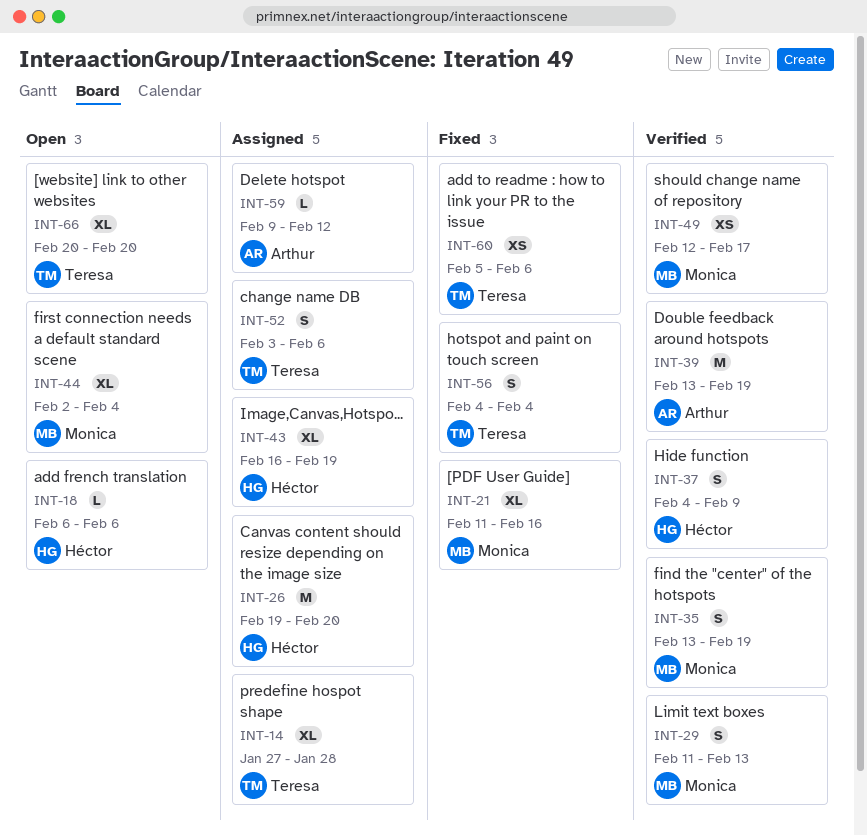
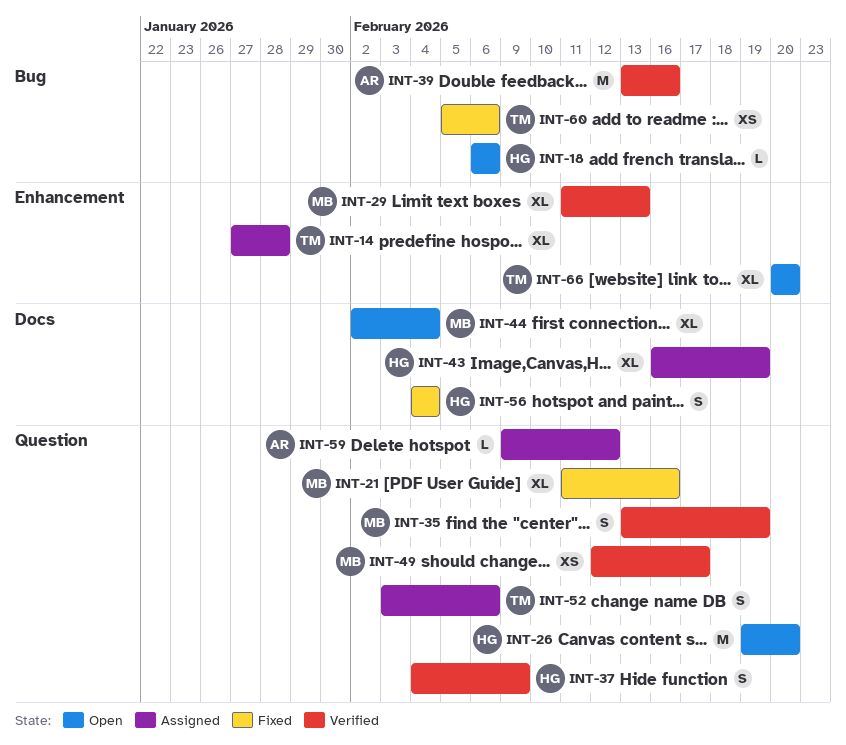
INT-26, status: Assigned -> Open
INT-29, estimate: S -> XL
INT-39, due: Feb 19 -> Feb 16
INT-56, owner: Teresa -> Héctor

